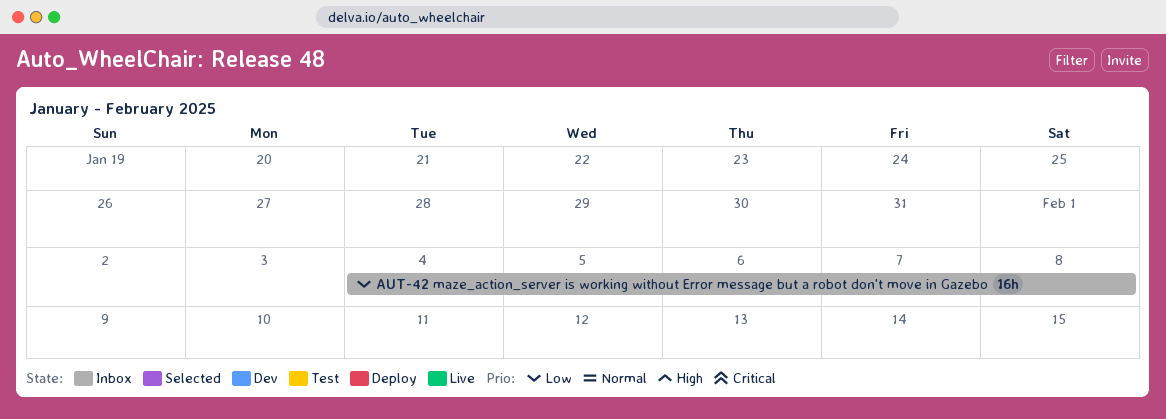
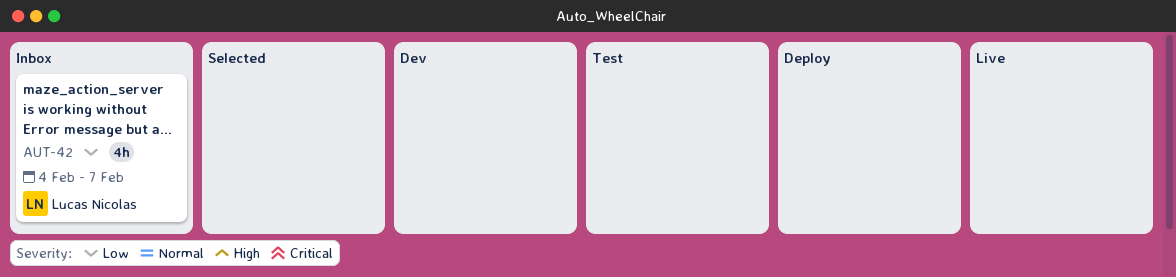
AUT-42, estimate: 16h -> 4h
AUT-42, due: Feb 8 -> Feb 7

